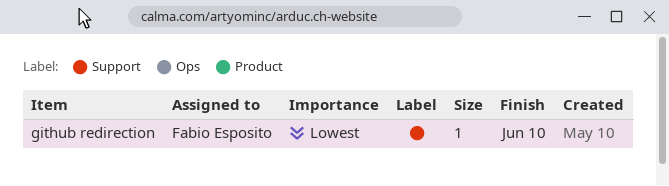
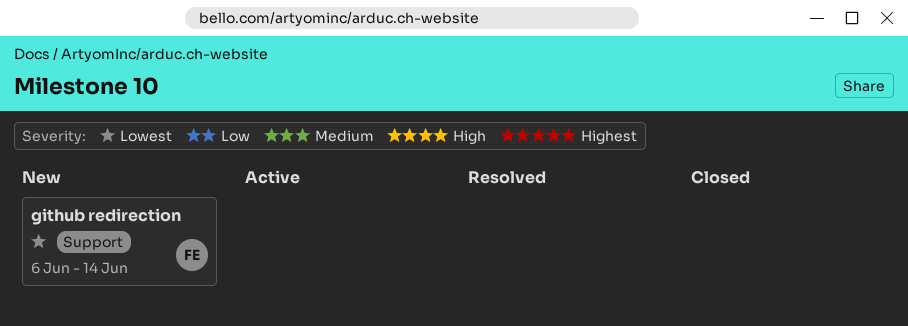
github redirection, due: Jun 10 -> Jun 14

